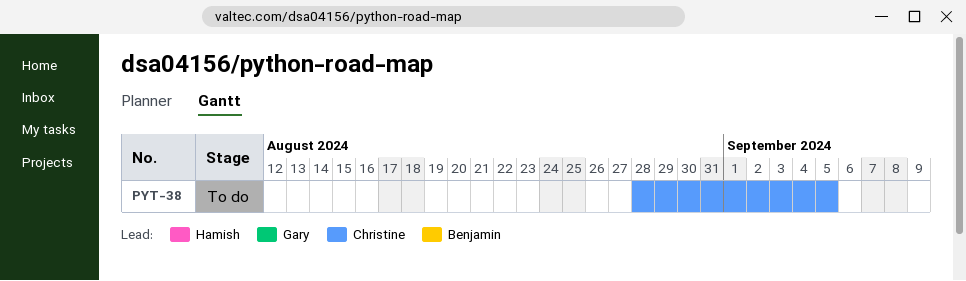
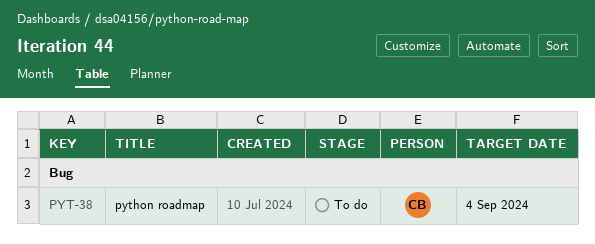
PYT-38, due: Sep 5 -> Sep 4

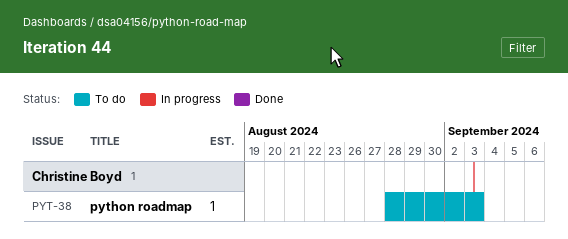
PYT-38, due: Sep 4 -> Sep 3

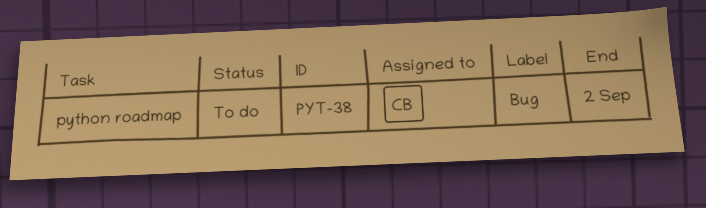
PYT-38, due: Sep 3 -> Sep 2

